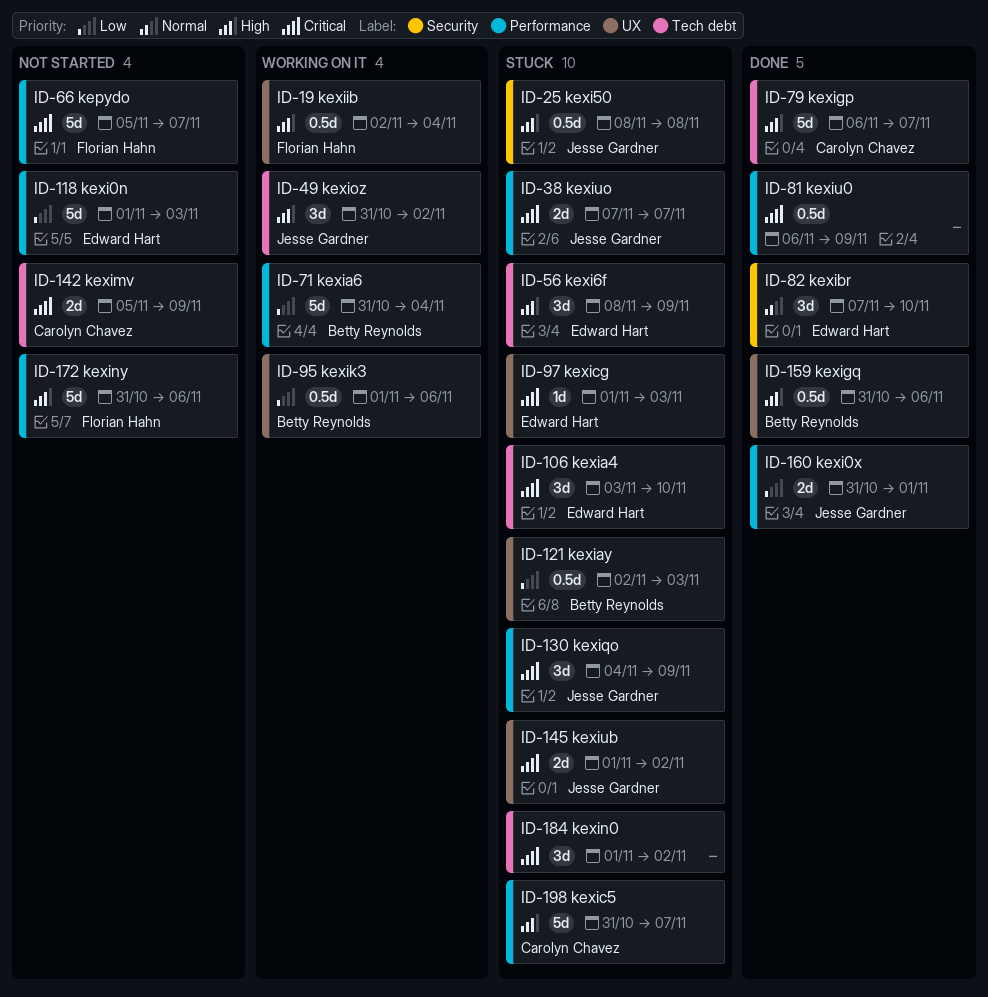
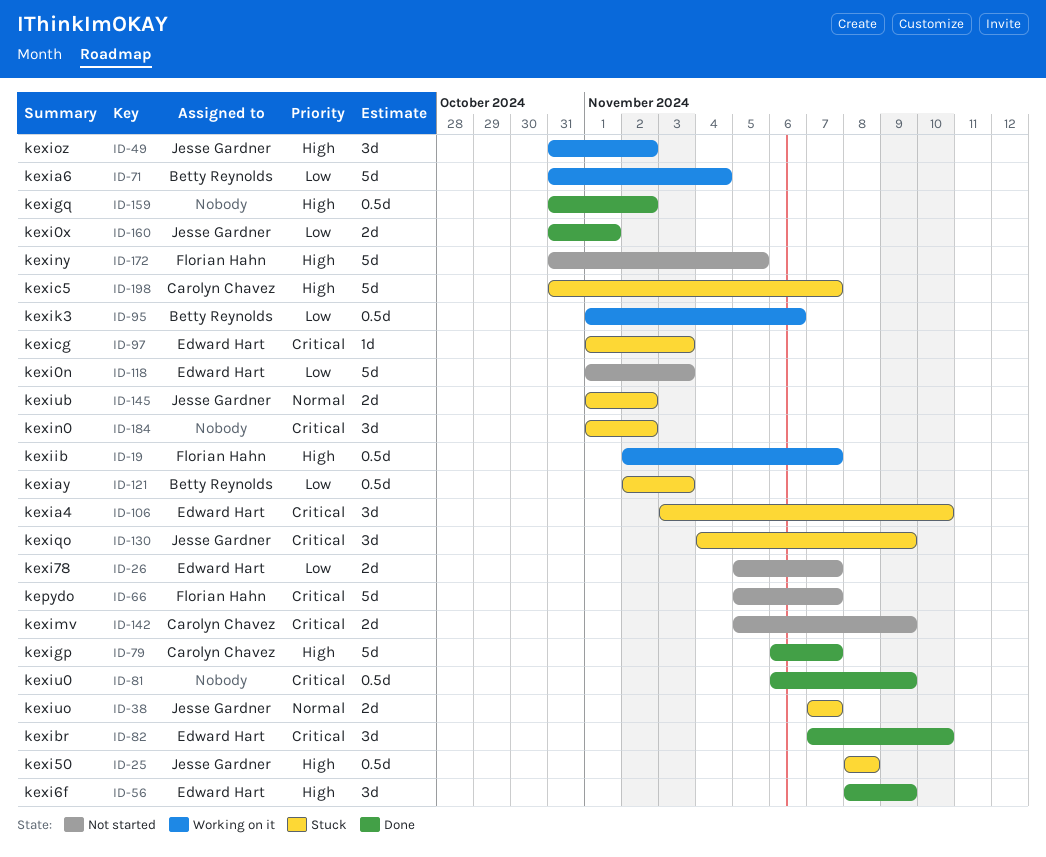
ID-19, due: Nov 4 -> Nov 7
ID-26: none -> present
ID-38, priority: Critical -> Normal
ID-56, status: Stuck -> Done
ID-82, priority: Normal -> Critical
ID-145, priority: Critical -> Normal
ID-159, owner: Betty Reynolds -> none
ID-159, due: Nov 6 -> Nov 2
ID-172, due: Nov 6 -> Nov 5

